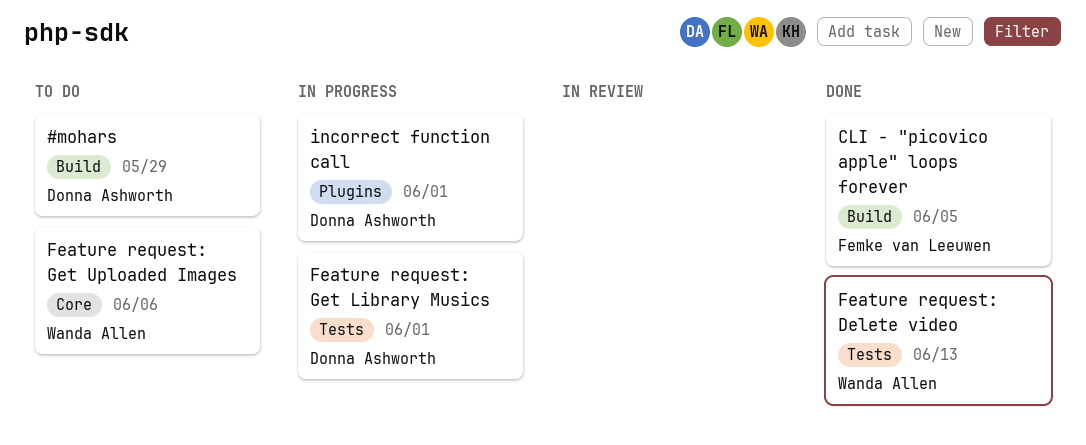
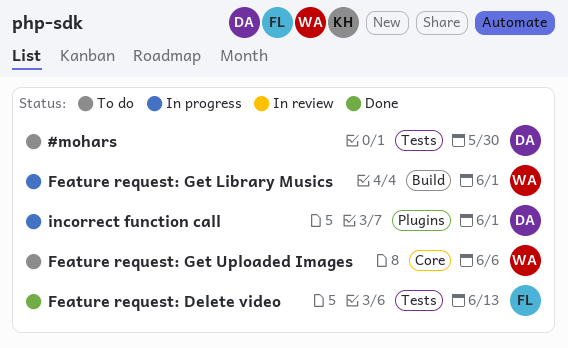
#mohars, label: Build -> Tests
#mohars, due: May 29 -> May 30
CLI - "picovico apple" loops forever: present -> none
Feature request: Delete video, owner: Wanda Allen -> Femke van Leeuwen
Feature request: Get Library Musics, owner: Donna Ashworth -> Wanda Allen
Feature request: Get Library Musics, label: Tests -> Build

